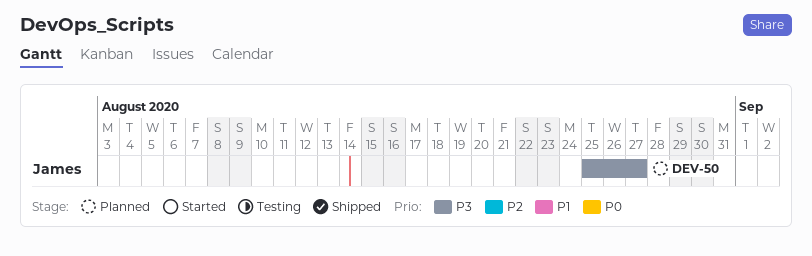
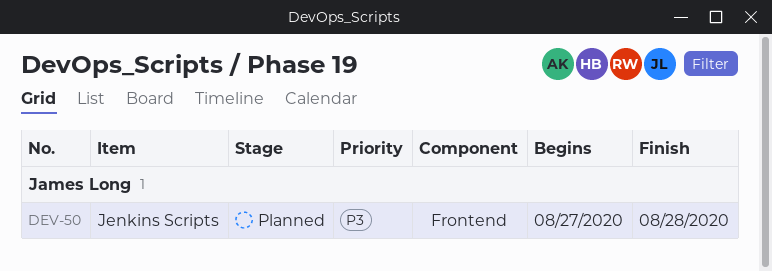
DEV-50, start: Aug 25 -> Aug 27
DEV-50, due: Aug 27 -> Aug 28

